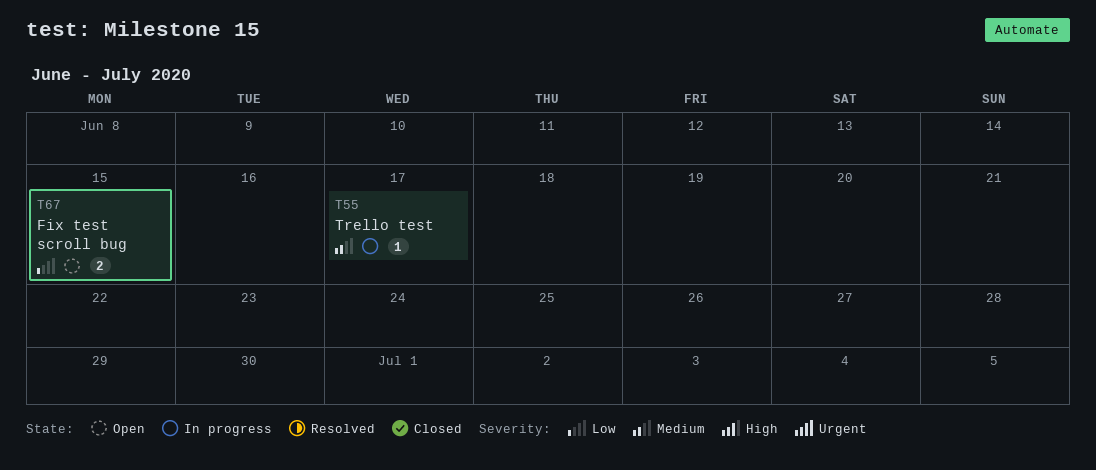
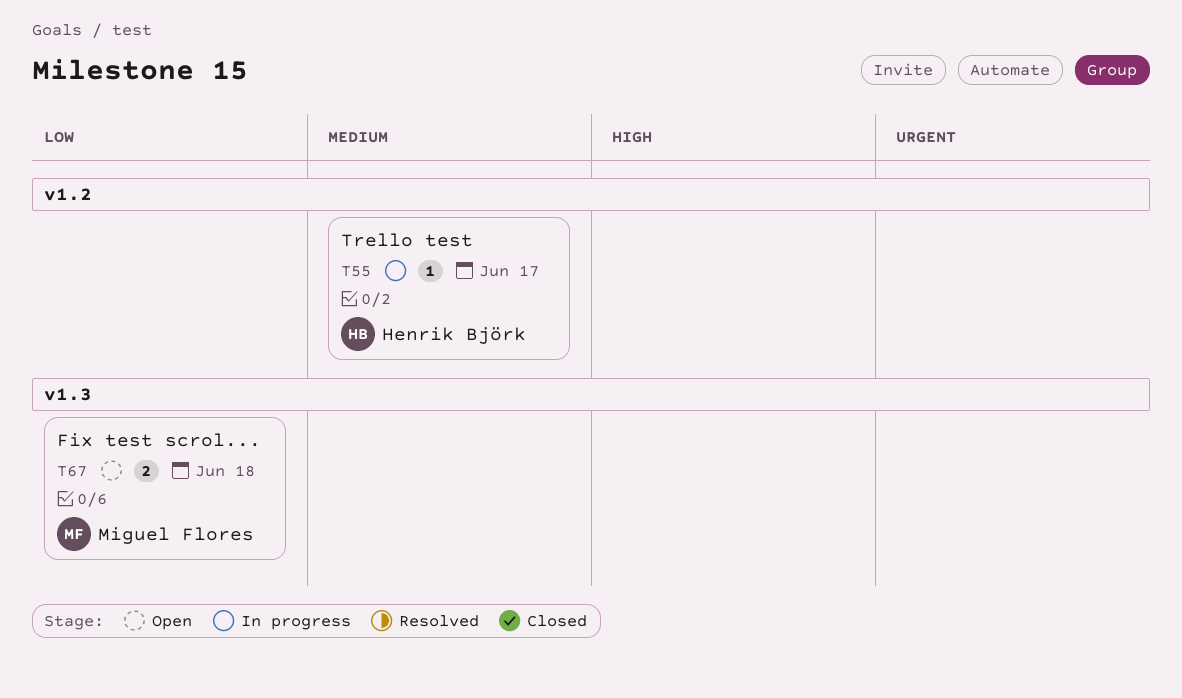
T67, due: Jun 15 -> Jun 18

